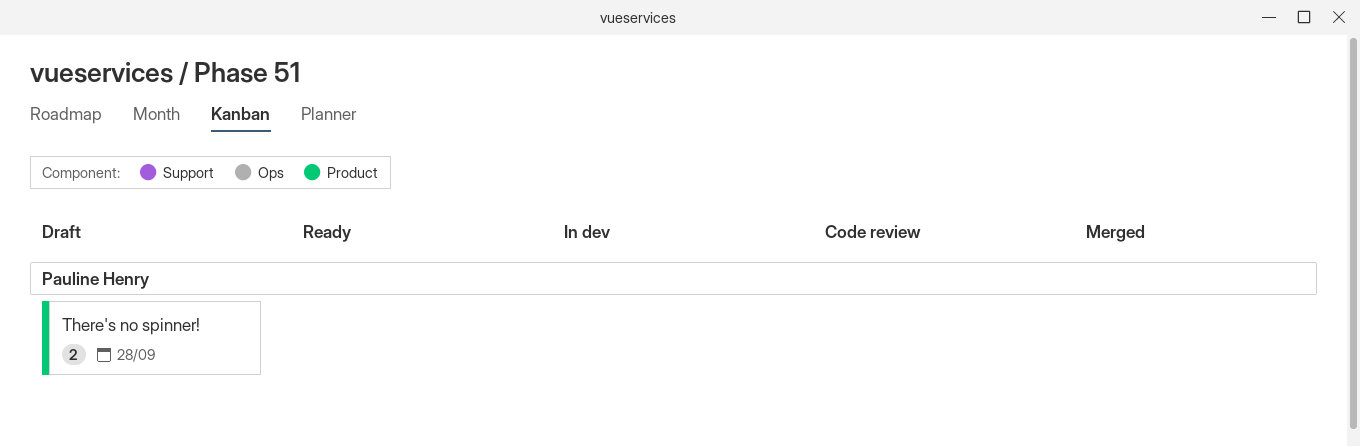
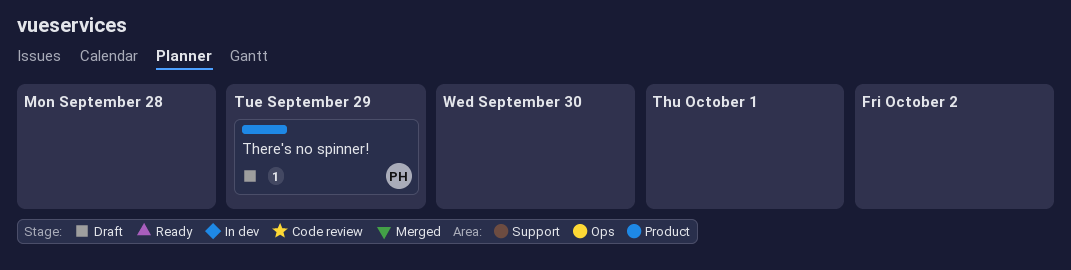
There's no spinner!, estimate: 2 -> 1
There's no spinner!, due: Sep 28 -> Sep 29

